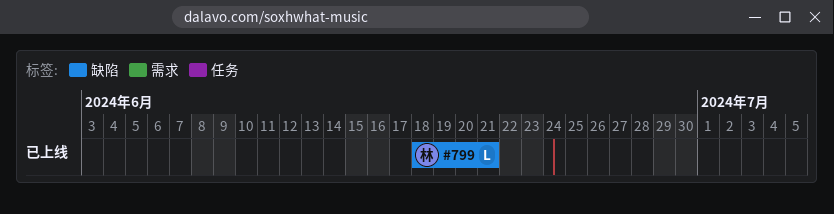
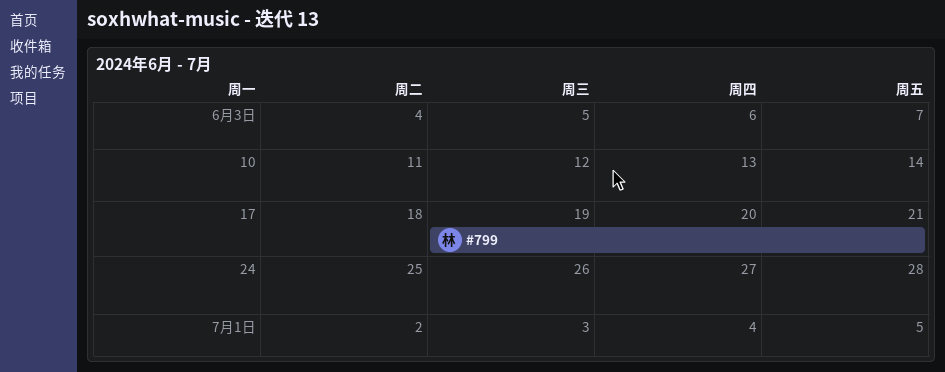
#799, start: Jun 18 -> Jun 19

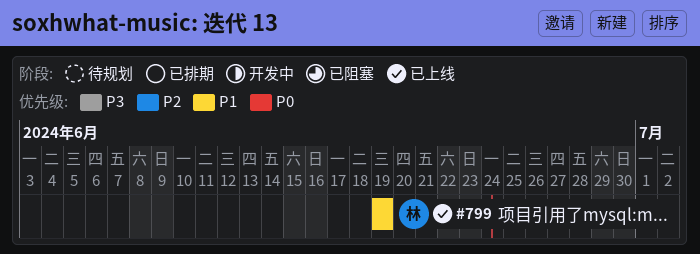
#799, due: Jun 21 -> Jun 19

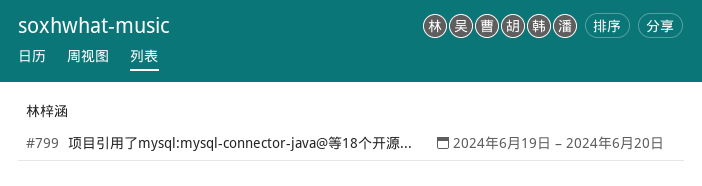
#799, due: Jun 19 -> Jun 20

